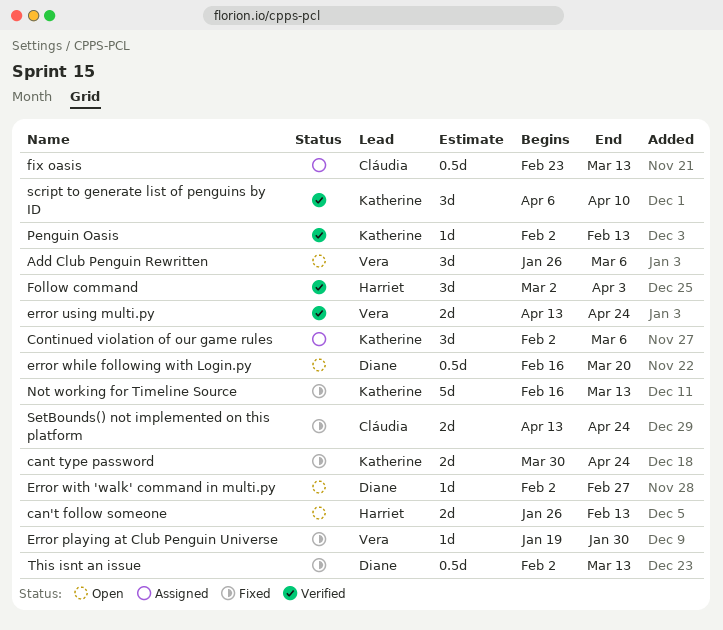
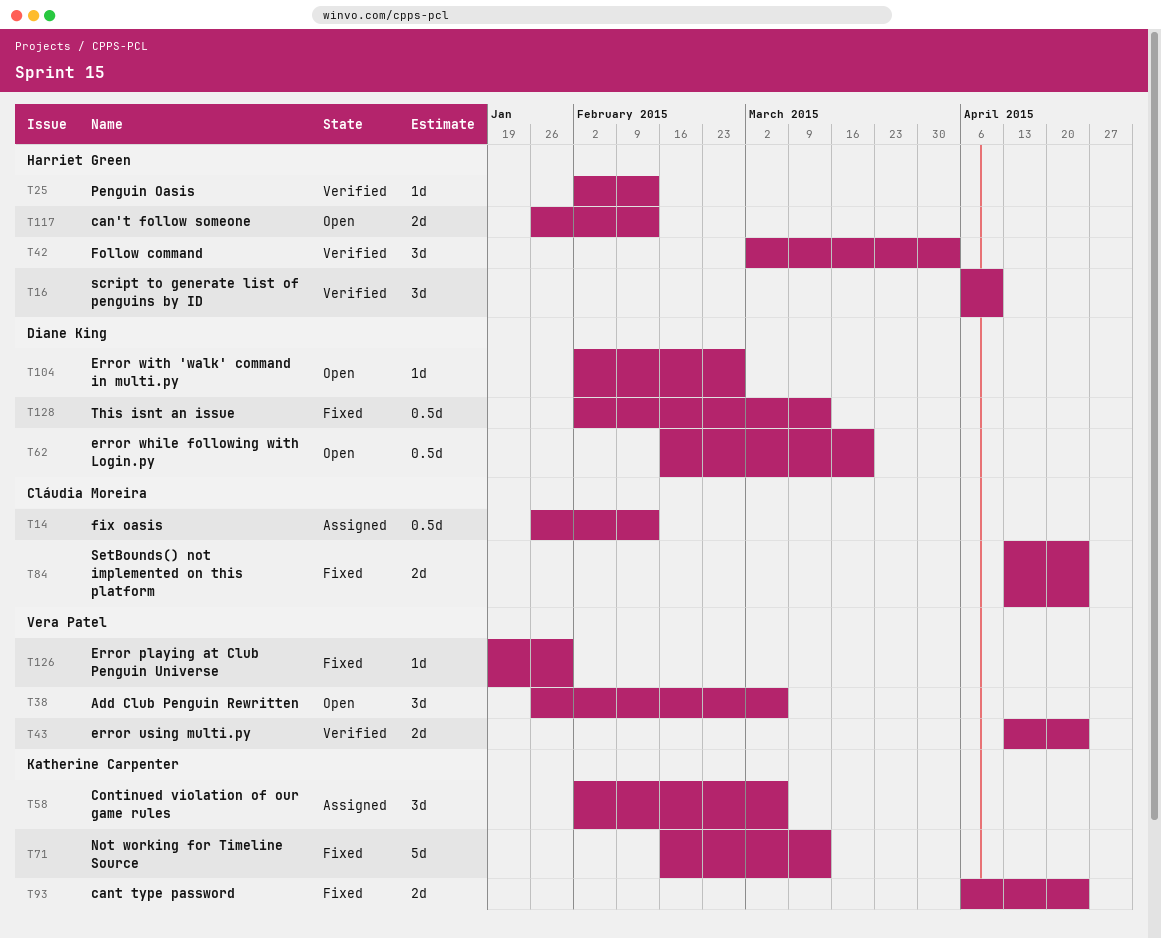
cant type password, start: Mar 30 -> Apr 6
fix oasis, start: Feb 23 -> Jan 26
fix oasis, due: Mar 13 -> Feb 13
Penguin Oasis, owner: Katherine Carpenter -> Harriet Green
script to generate list of penguins by ID, owner: Katherine Carpenter -> Harriet Green

